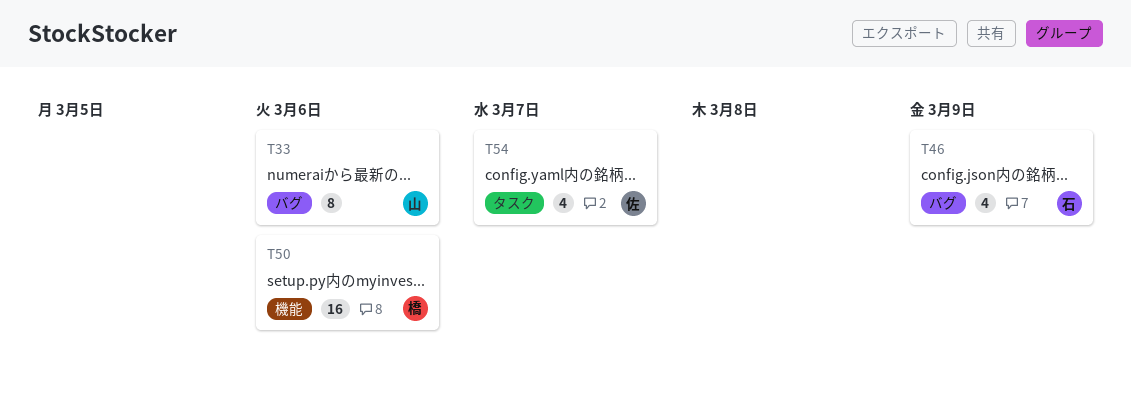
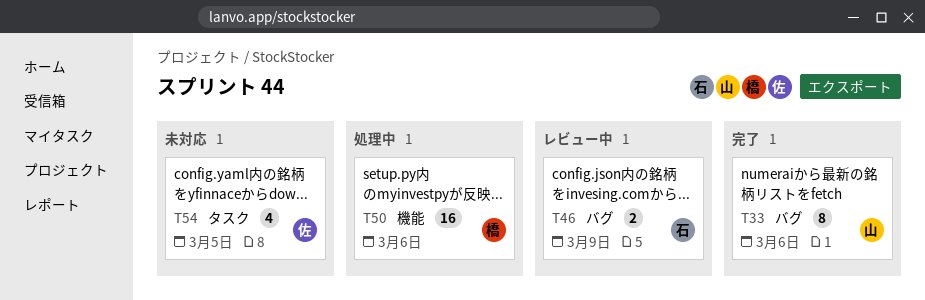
T46, estimate: 4 -> 2
T54, due: Mar 7 -> Mar 5

